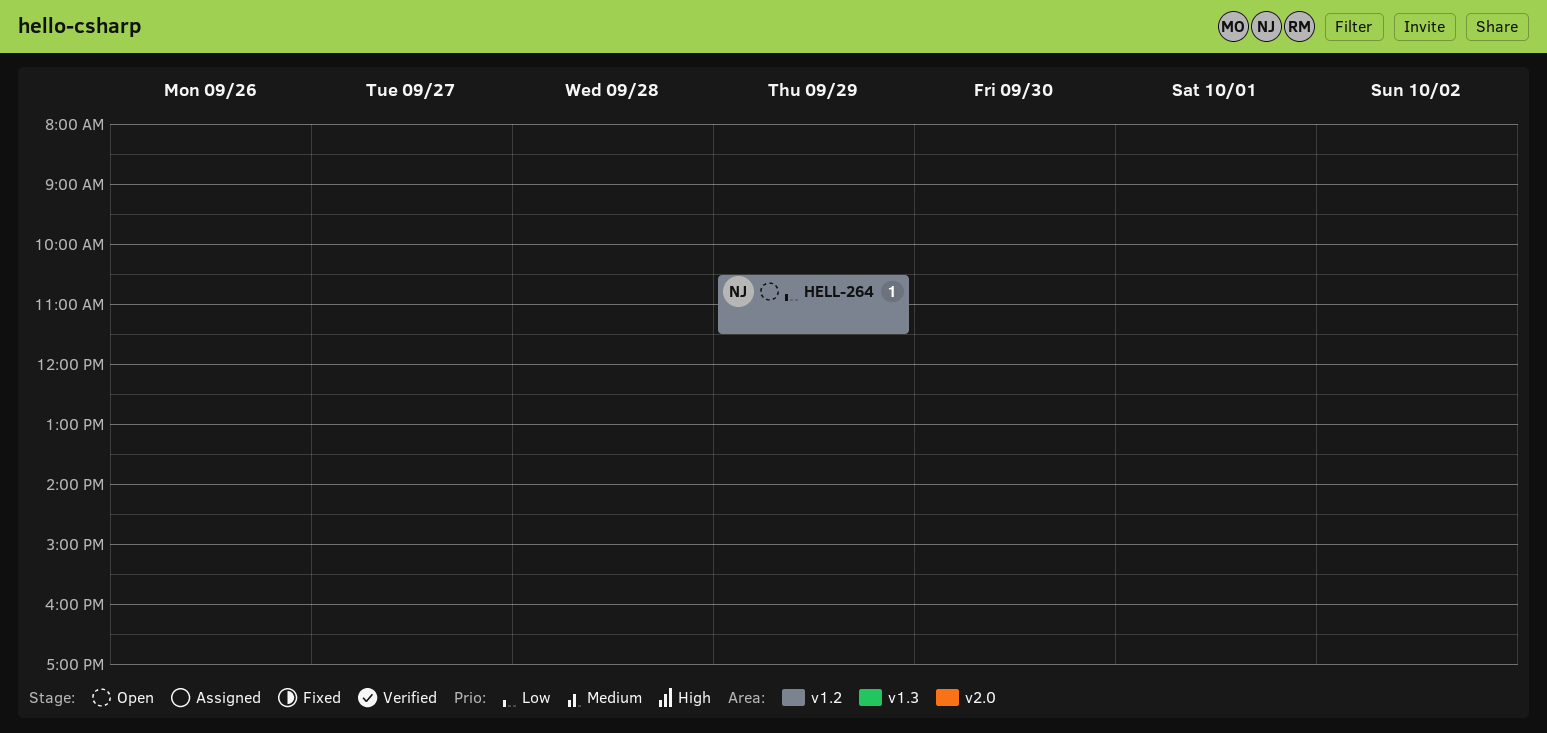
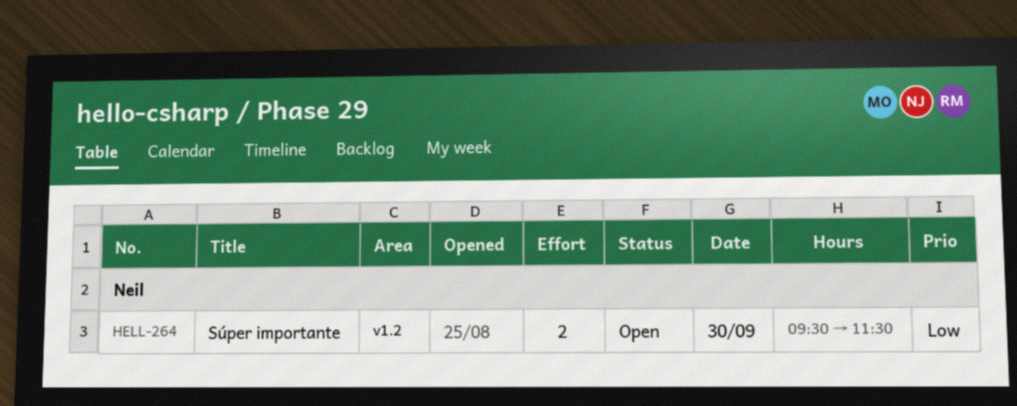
HELL-264, estimate: 1 -> 2
HELL-264, day: Sep 29 -> Sep 30
HELL-264, begins: 10:30 -> 09:30

